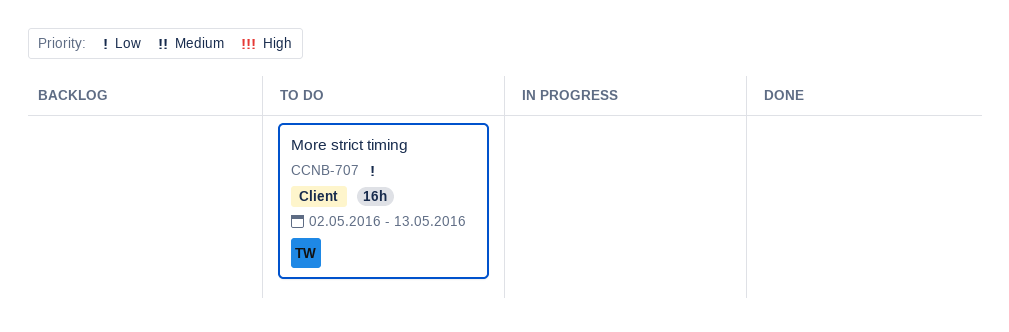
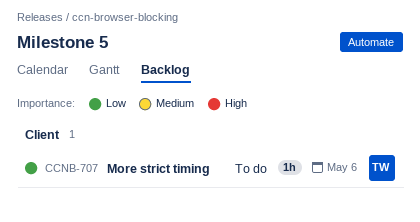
CCNB-707, estimate: 16h -> 1h
CCNB-707, due: May 13 -> May 6

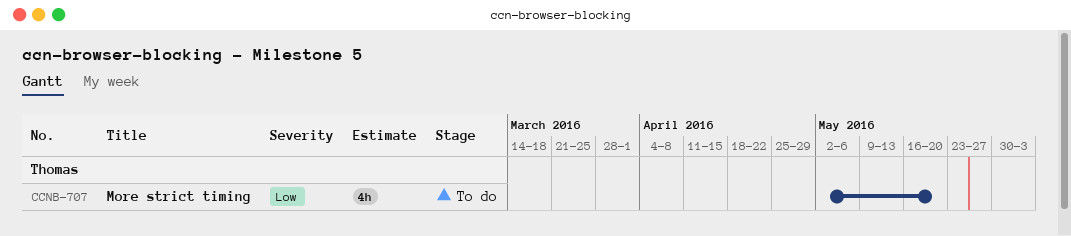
CCNB-707, estimate: 1h -> 4h
CCNB-707, due: May 6 -> May 20

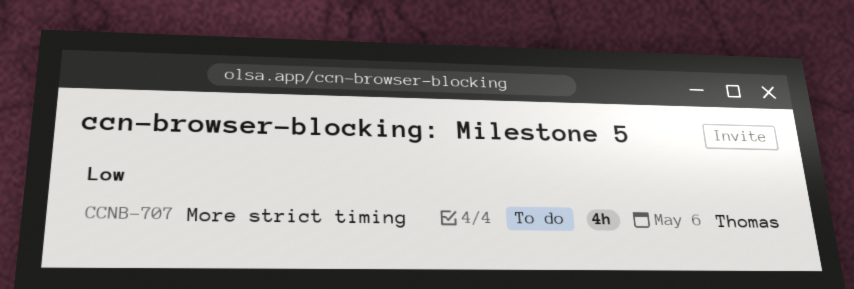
CCNB-707, due: May 20 -> May 6

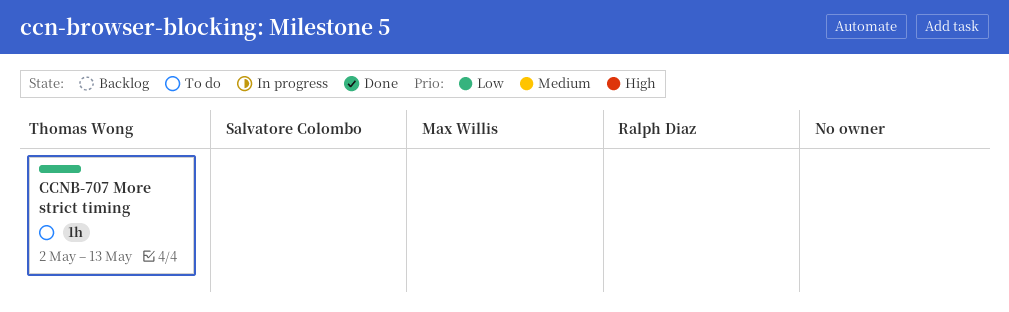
CCNB-707, estimate: 4h -> 1h
CCNB-707, due: May 6 -> May 13

